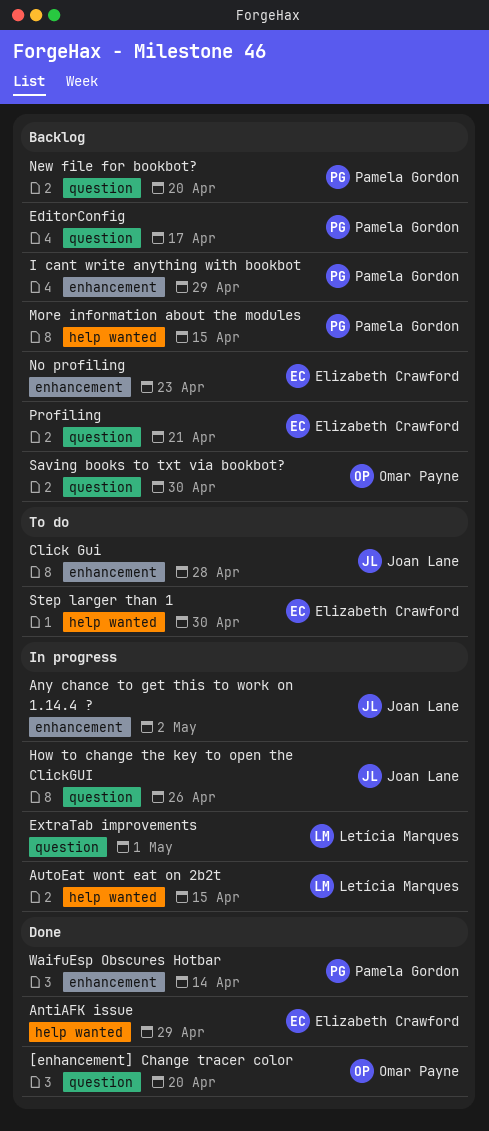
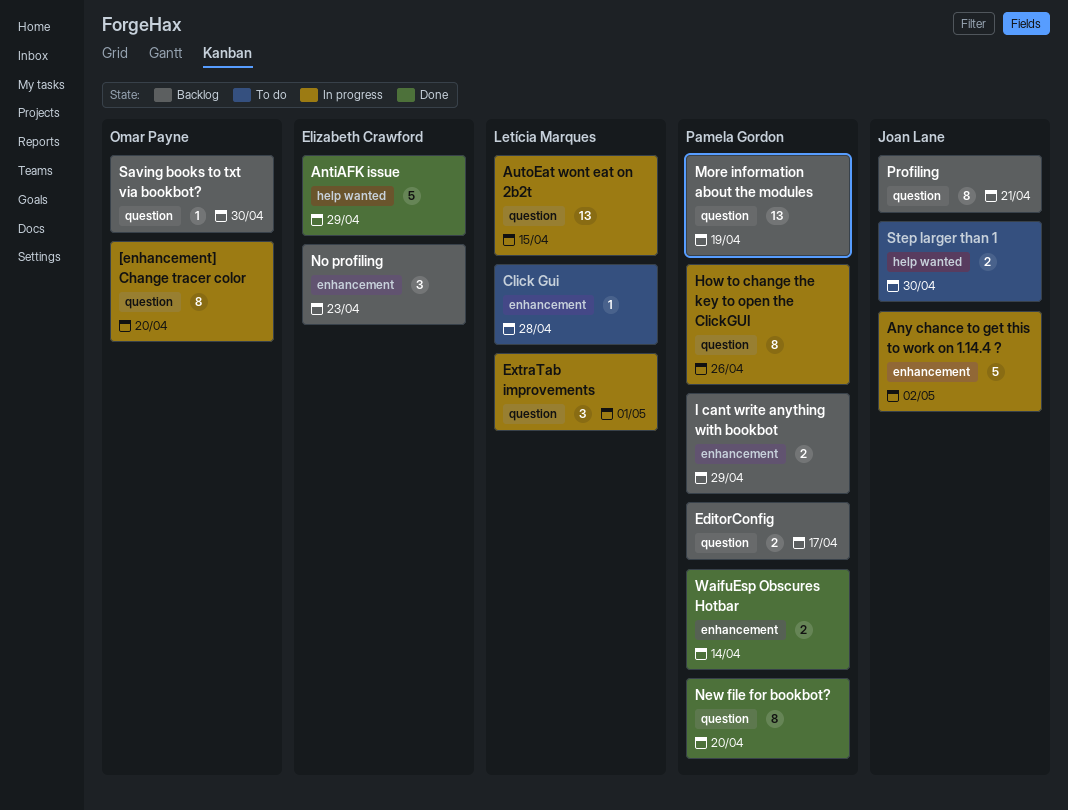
[enhancement] Change tracer color, status: Done -> In progress
AutoEat wont eat on 2b2t, label: help wanted -> question
Click Gui, owner: Joan Lane -> Letícia Marques
How to change the key to open the ClickGUI, owner: Joan Lane -> Pamela Gordon
More information about the modules, label: help wanted -> question
More information about the modules, due: Apr 15 -> Apr 19
New file for bookbot?, status: Backlog -> Done
Profiling, owner: Elizabeth Crawford -> Joan Lane
Step larger than 1, owner: Elizabeth Crawford -> Joan Lane

